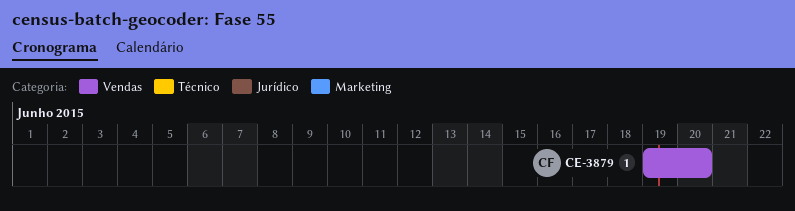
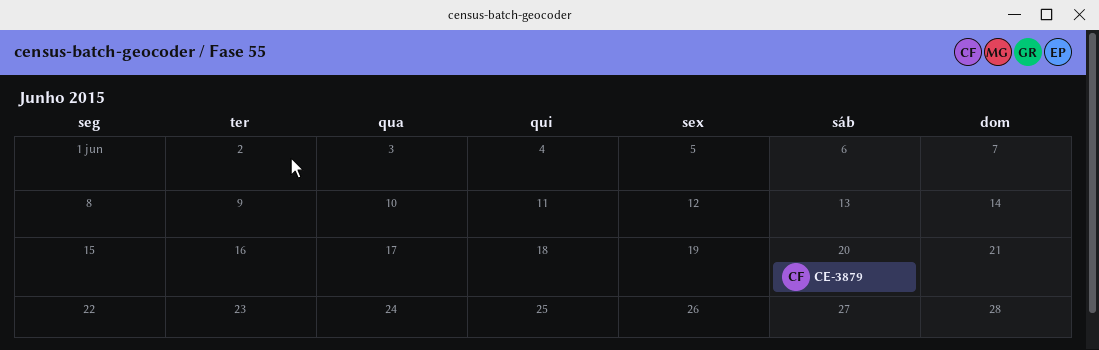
CE-3879, start: Jun 19 -> Jun 20

